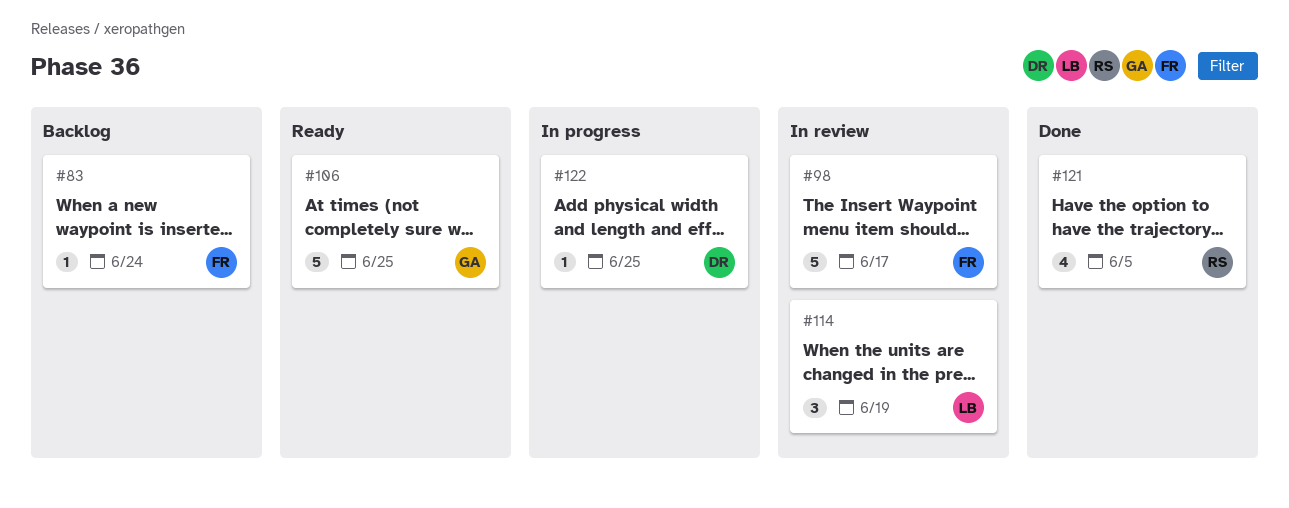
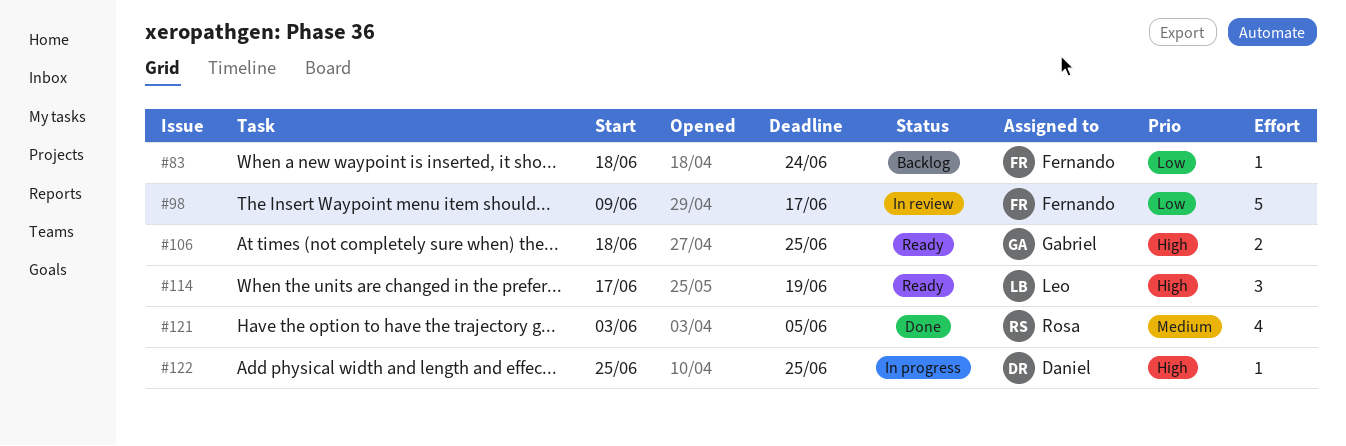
#106, estimate: 5 -> 2
#114, status: In review -> Ready

